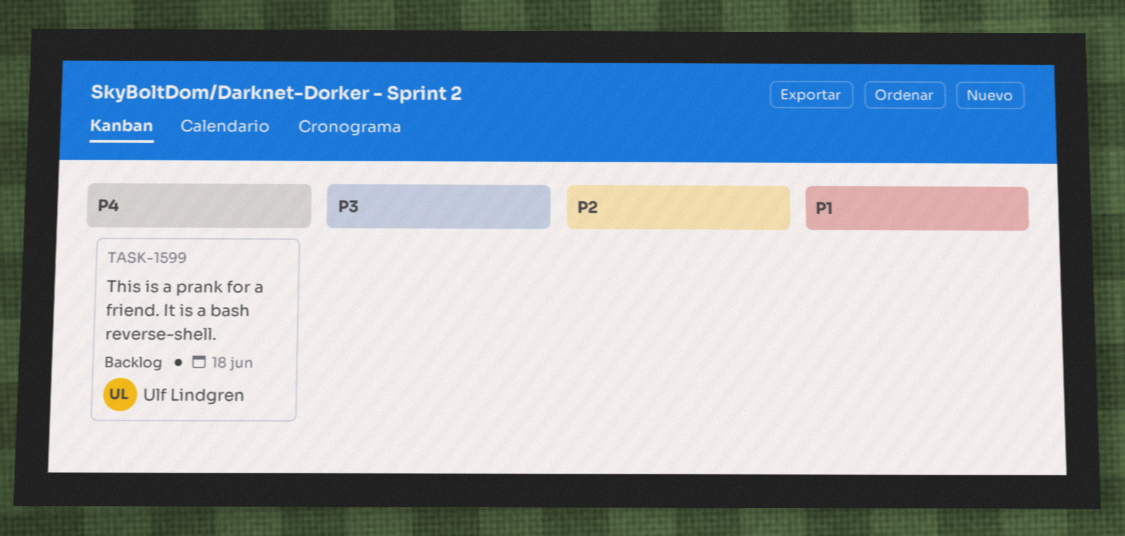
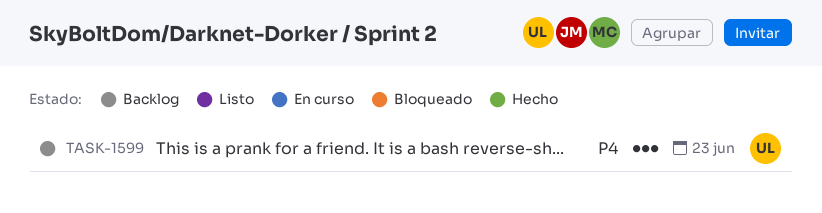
TASK-1599, estimate: 1 -> 3
TASK-1599, due: Jun 18 -> Jun 23

